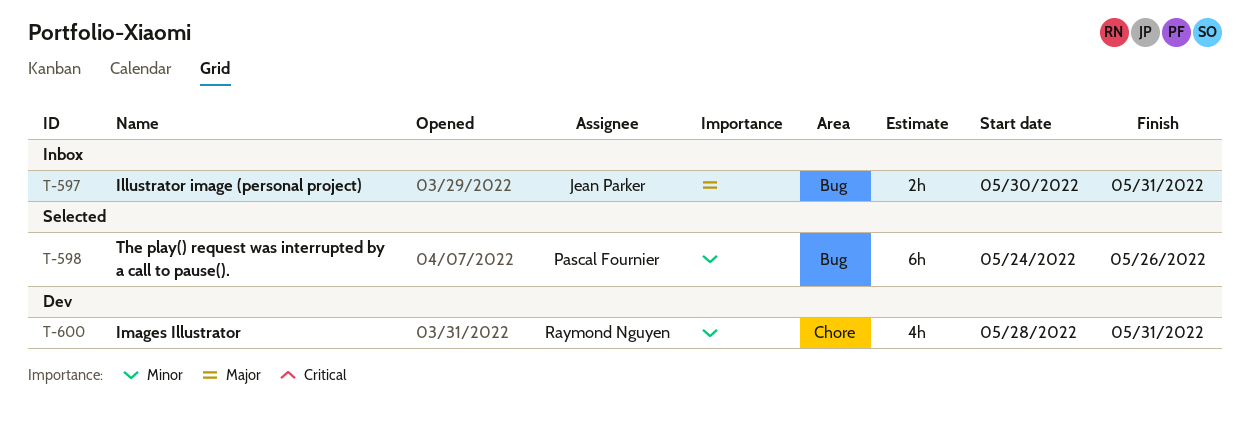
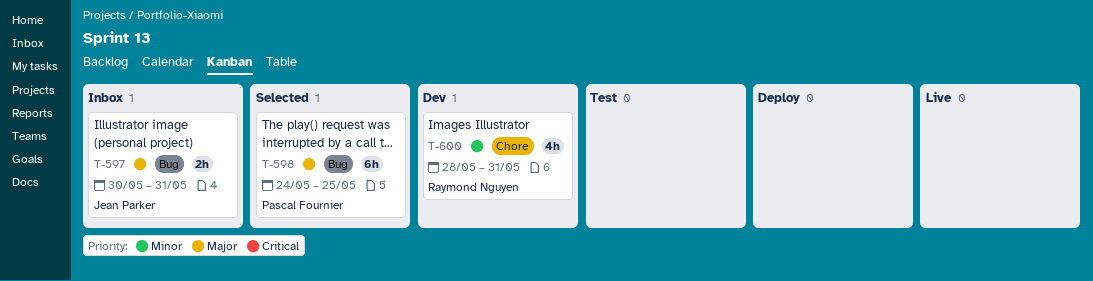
T-598, priority: Minor -> Major
T-598, due: May 26 -> May 25

